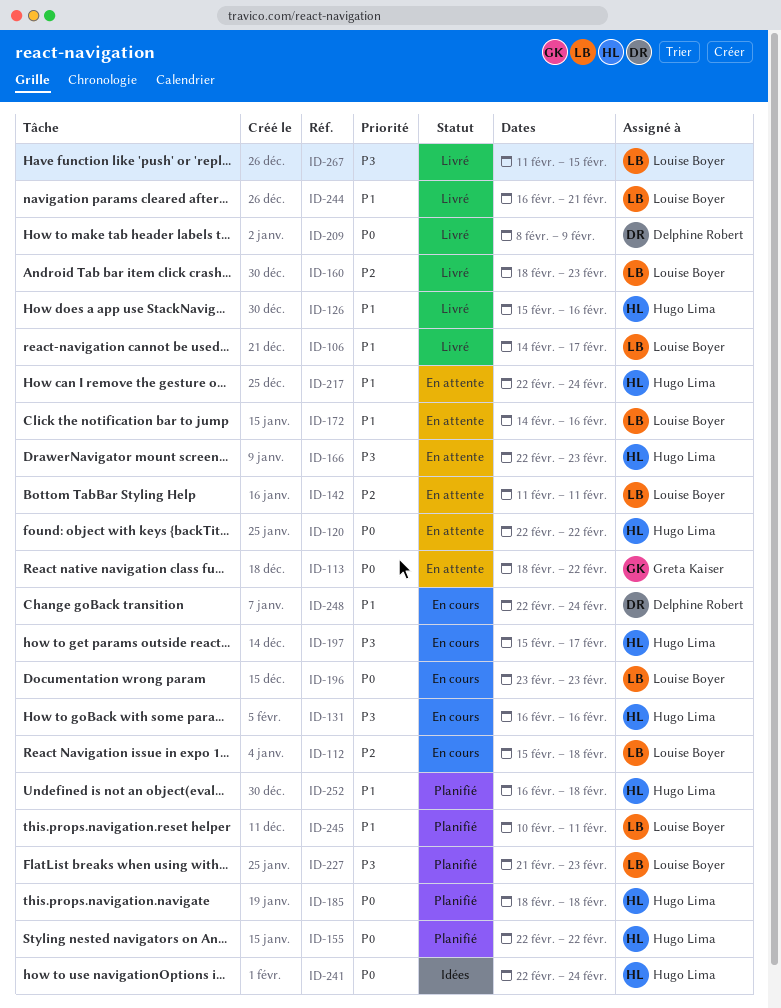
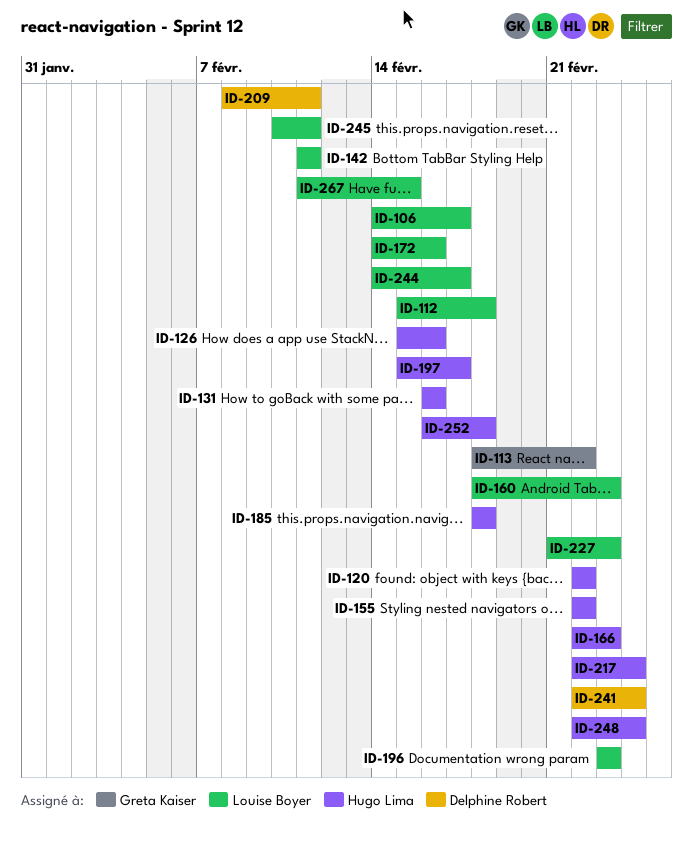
ID-209, due: Feb 9 -> Feb 11
ID-241, owner: Hugo Lima -> Delphine Robert
ID-244, start: Feb 16 -> Feb 14
ID-244, due: Feb 21 -> Feb 17
ID-248, owner: Delphine Robert -> Hugo Lima

